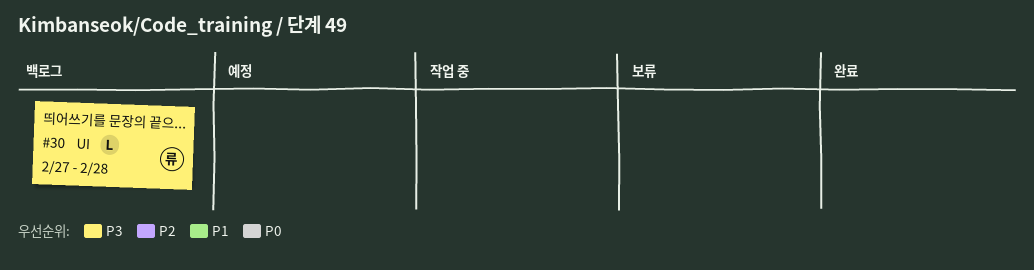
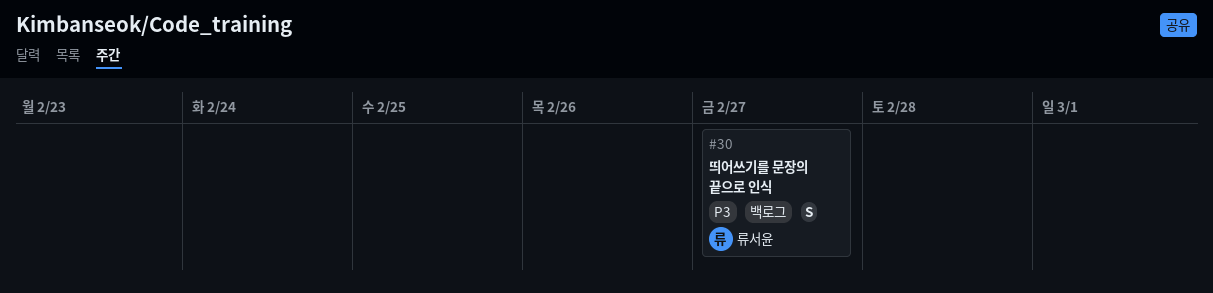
#30, estimate: L -> S
#30, due: Feb 28 -> Feb 27

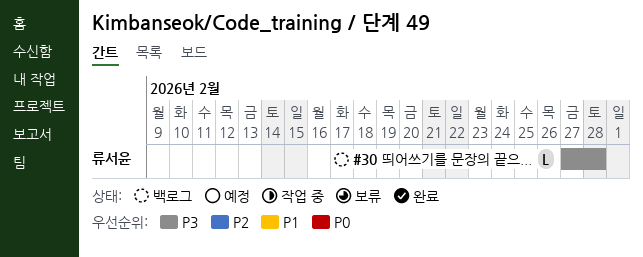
#30, estimate: S -> L
#30, due: Feb 27 -> Feb 28

